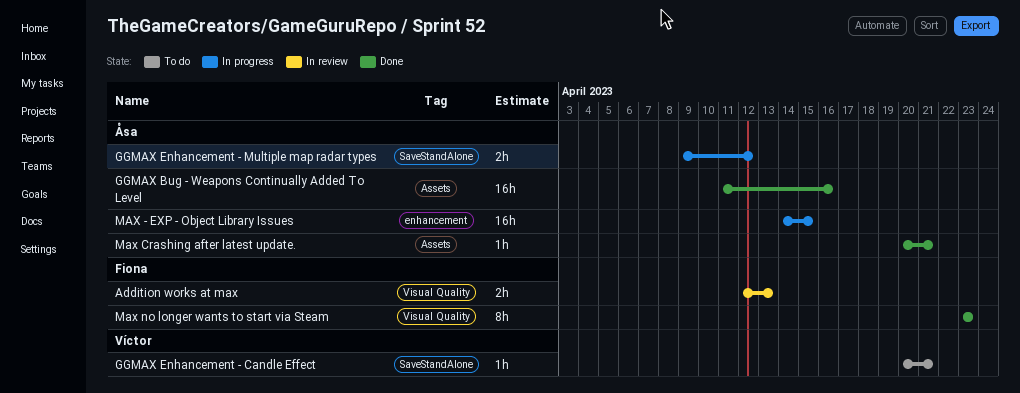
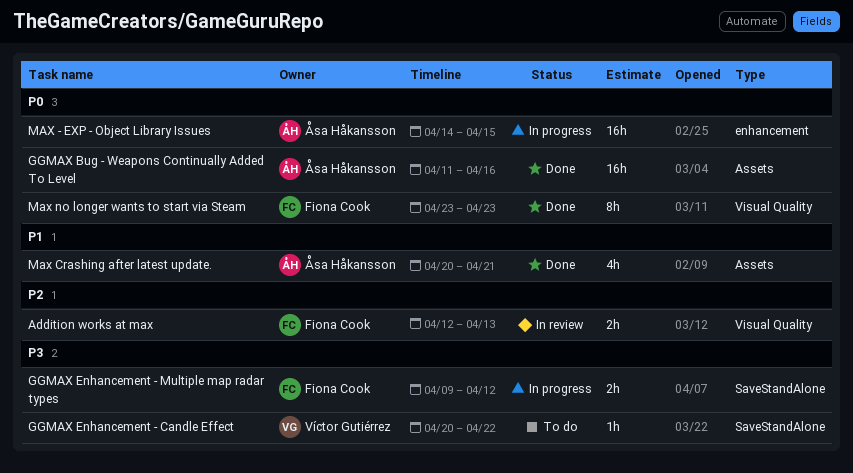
GGMAX Enhancement - Candle Effect, due: Apr 21 -> Apr 22
GGMAX Enhancement - Multiple map radar types, owner: Åsa Håkansson -> Fiona Cook
Max Crashing after latest update., estimate: 1h -> 4h

